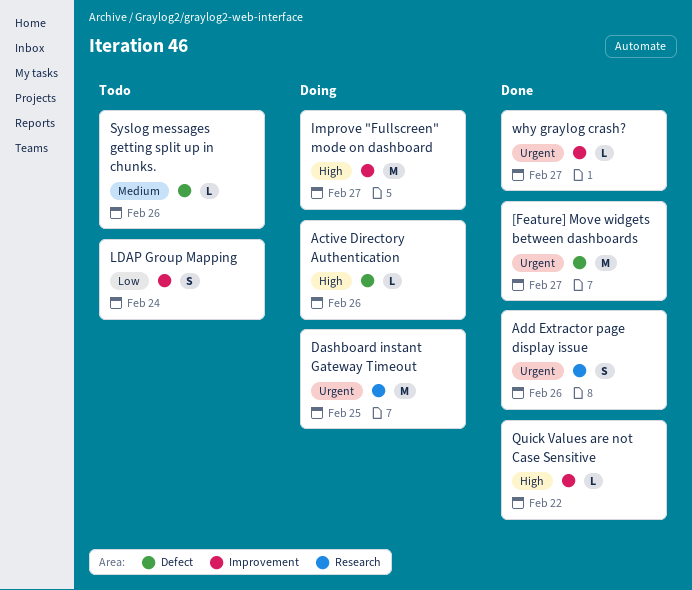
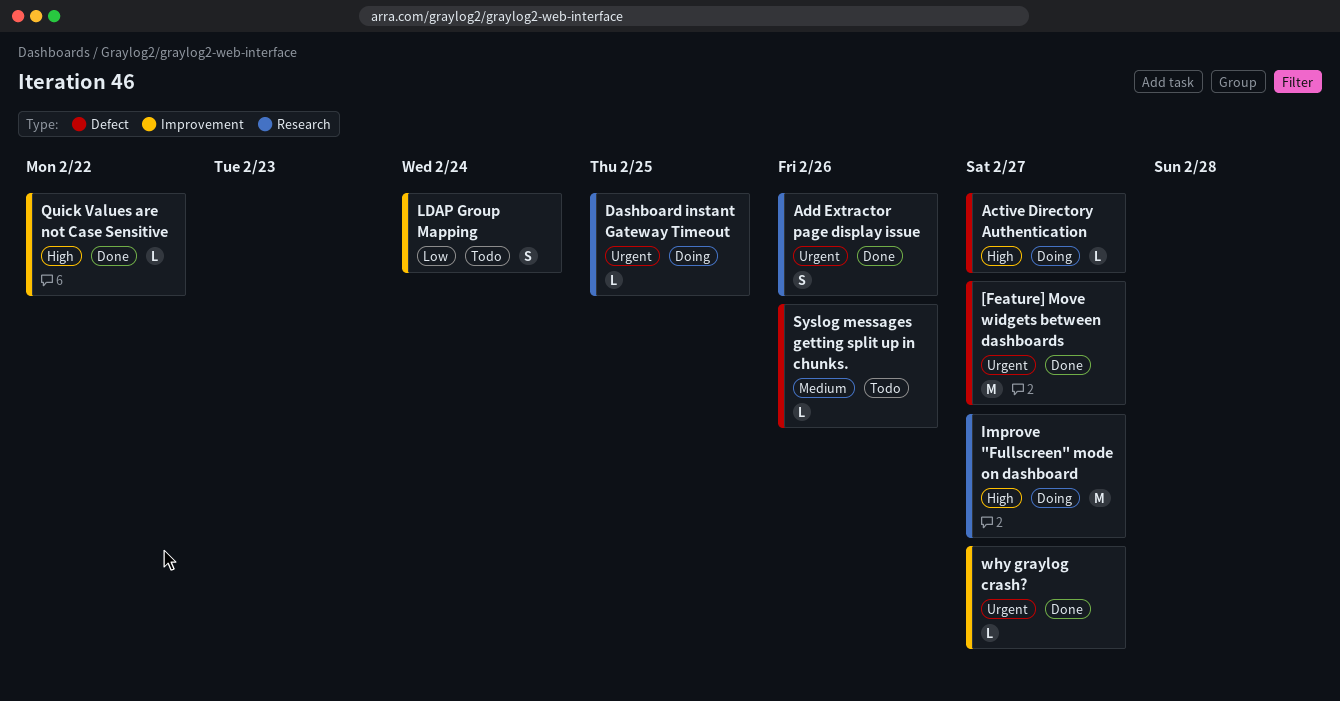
Active Directory Authentication, due: Feb 26 -> Feb 27
Dashboard instant Gateway Timeout, estimate: M -> L
Improve "Fullscreen" mode on dashboard, label: Improvement -> Research

